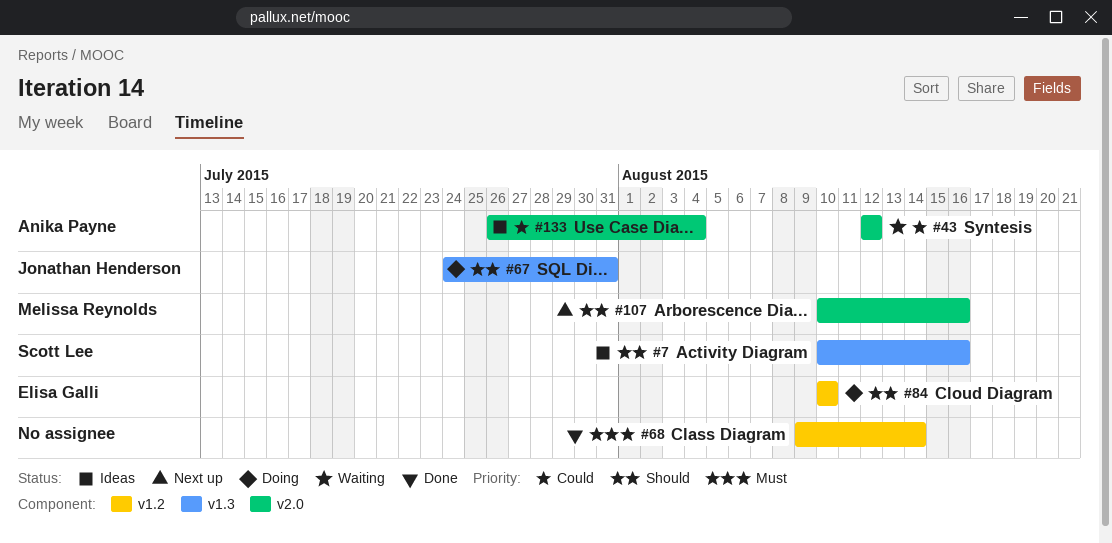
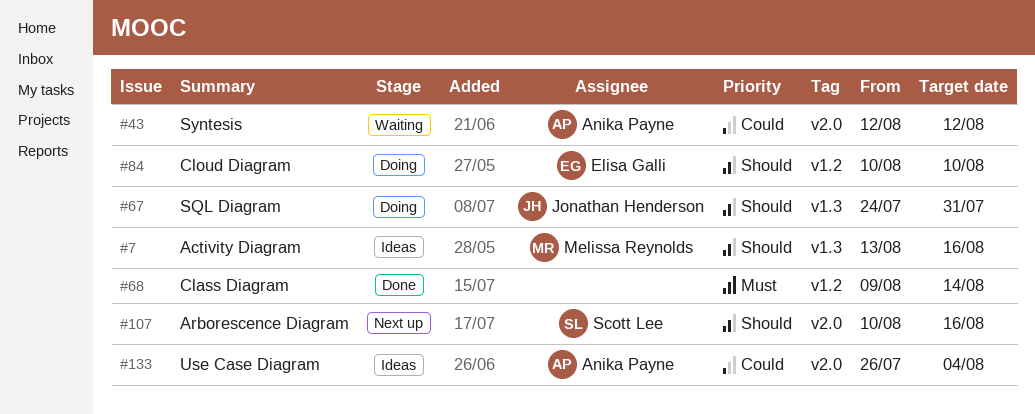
#7, owner: Scott Lee -> Melissa Reynolds
#7, start: Aug 10 -> Aug 13
#107, owner: Melissa Reynolds -> Scott Lee

